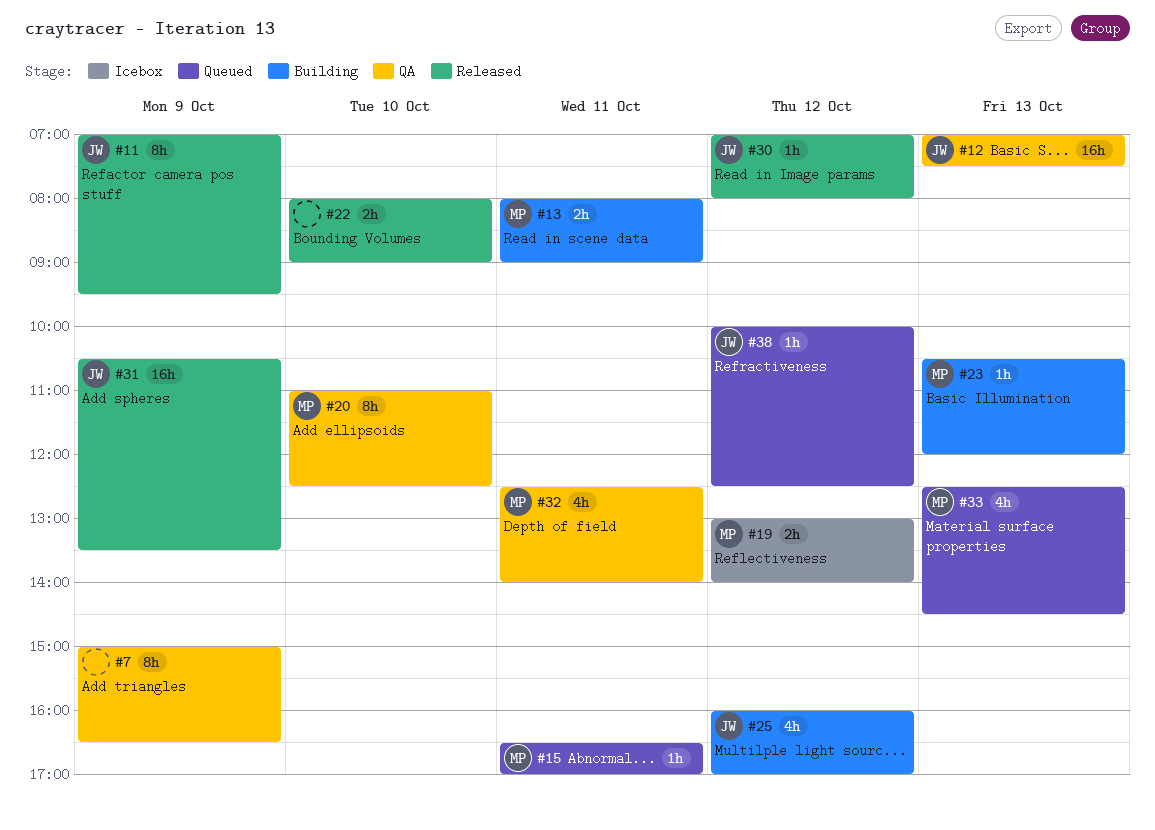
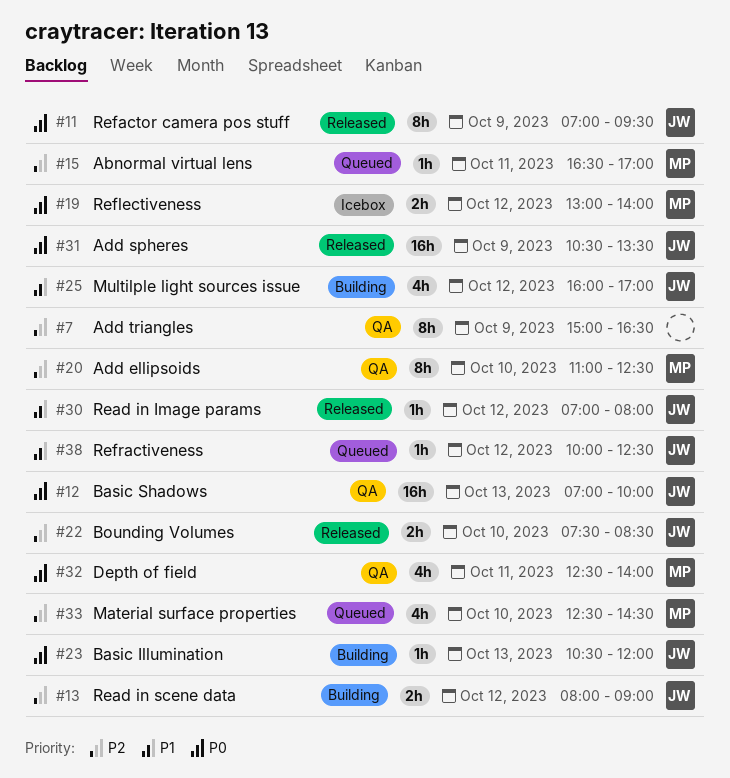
#12, ends: 07:30 -> 10:00
#13, owner: MP -> JW
#13, day: Oct 11 -> Oct 12
#22, owner: none -> JW
#22, begins: 08:00 -> 07:30
#22, ends: 09:00 -> 08:30
#23, owner: MP -> JW
#33, day: Oct 13 -> Oct 10

